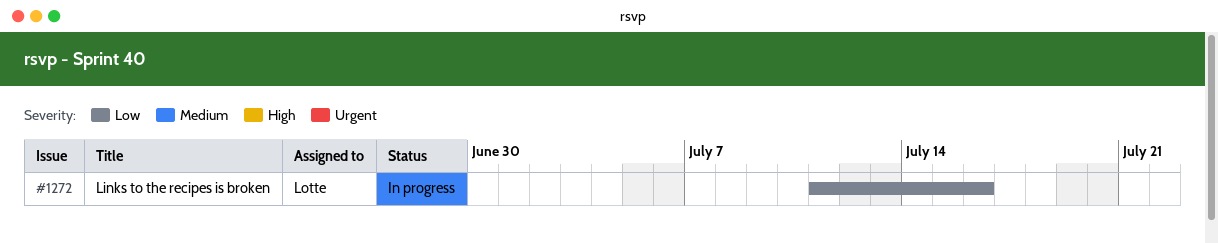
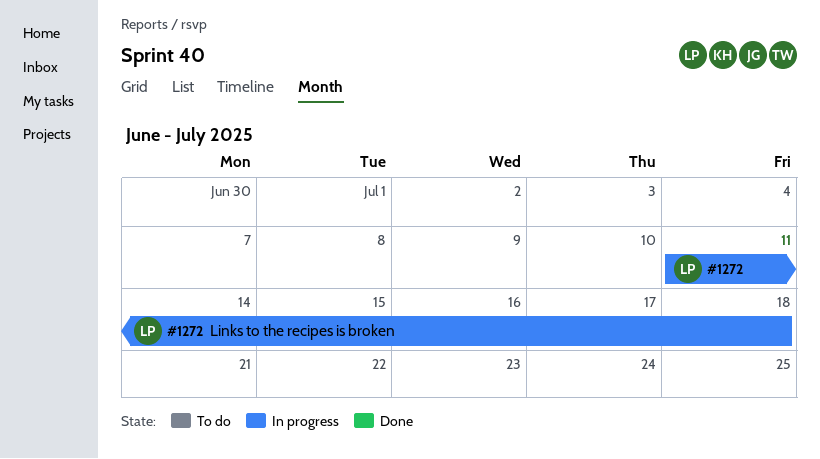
#1272, due: Jul 16 -> Jul 18

